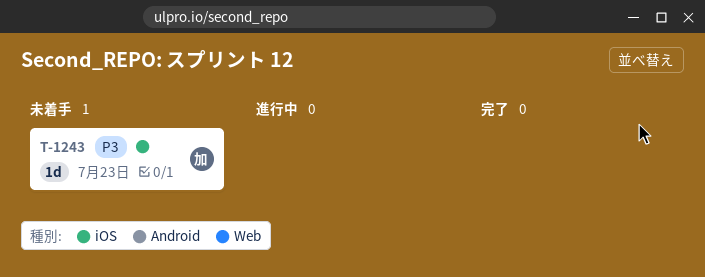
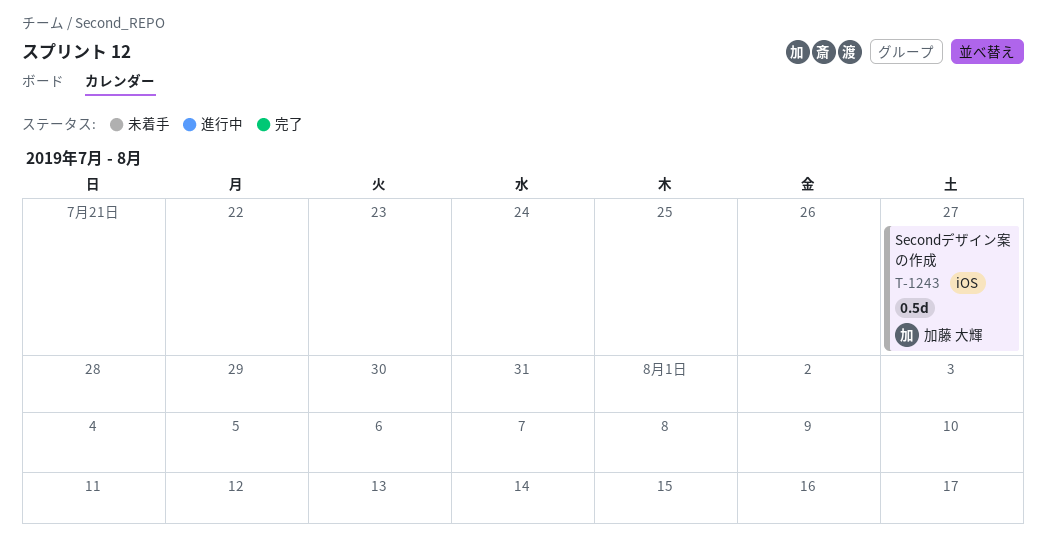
T-1243, estimate: 1d -> 0.5d
T-1243, due: Jul 23 -> Jul 27

